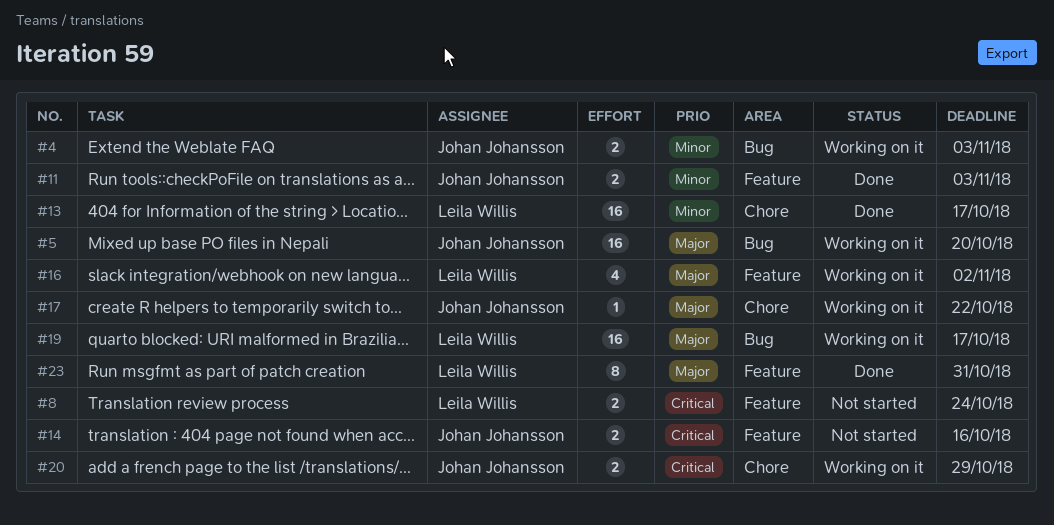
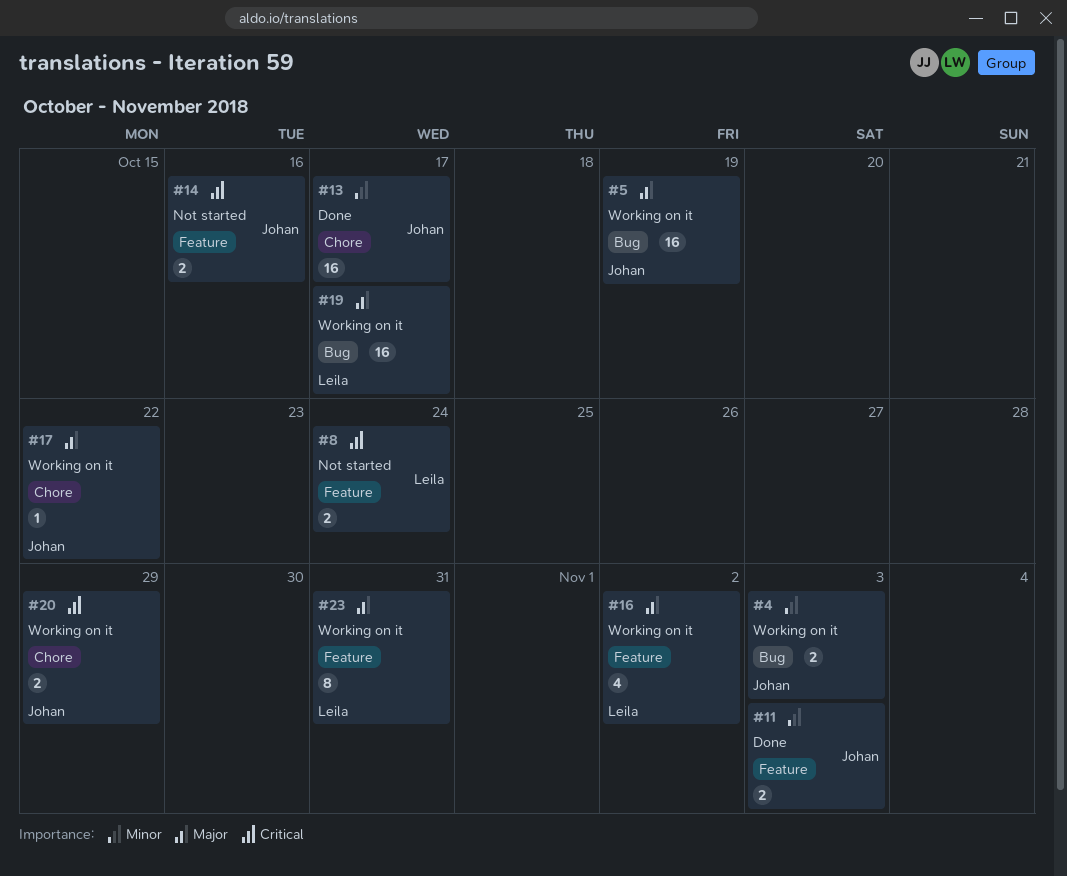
#5, due: Oct 20 -> Oct 19
#13, owner: Leila Willis -> Johan Johansson
#23, status: Done -> Working on it

